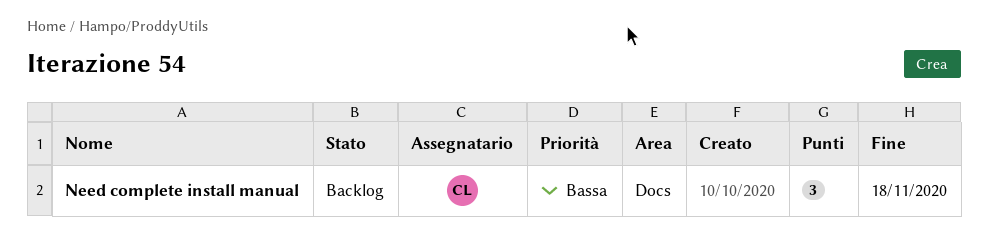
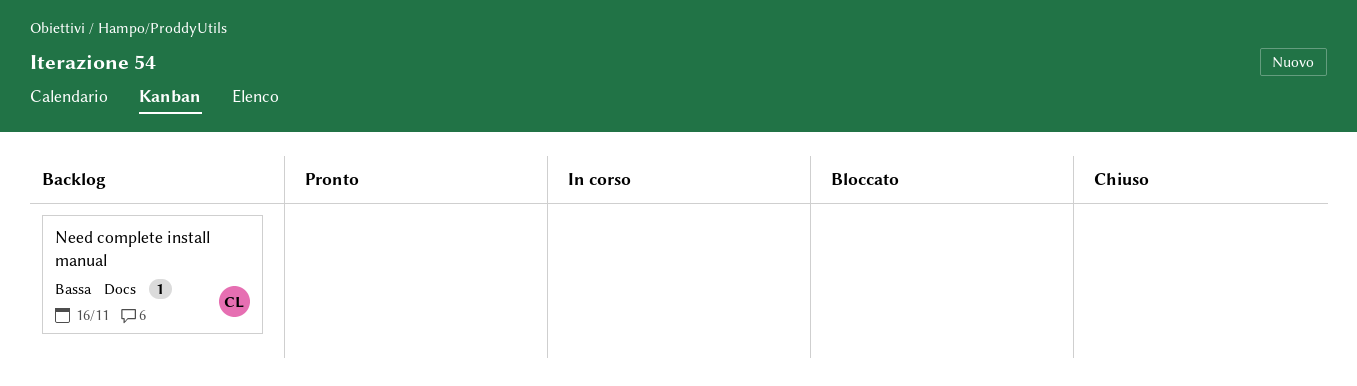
Need complete install manual, estimate: 3 -> 1
Need complete install manual, due: Nov 18 -> Nov 16

